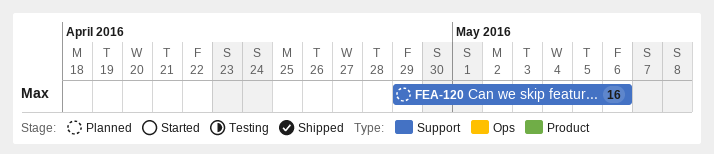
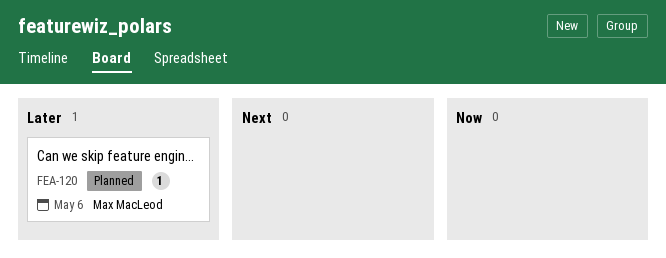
FEA-120, estimate: 16 -> 1

